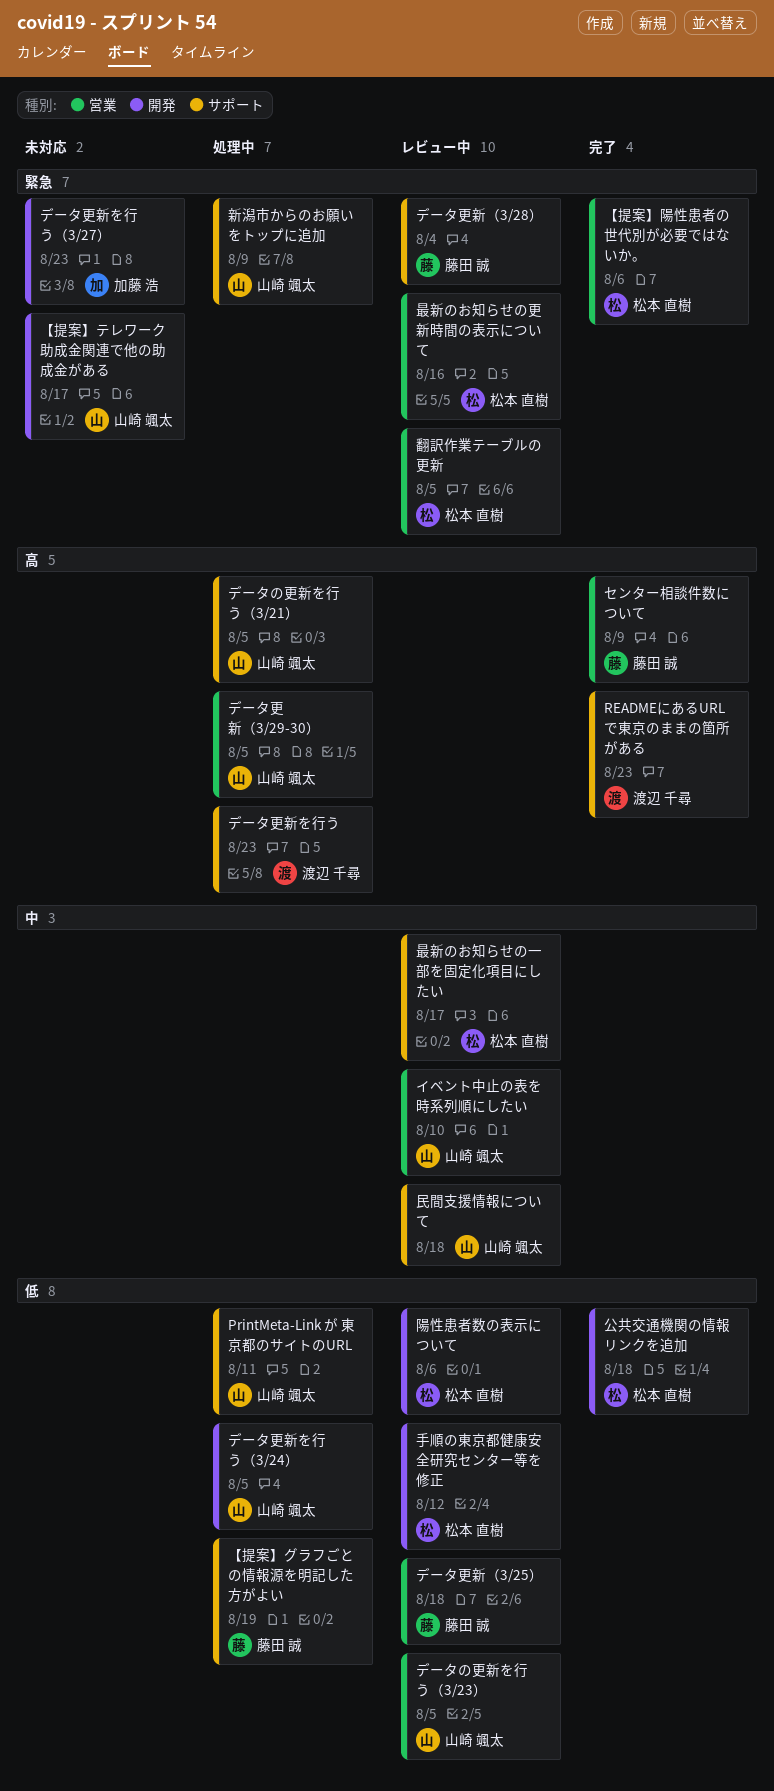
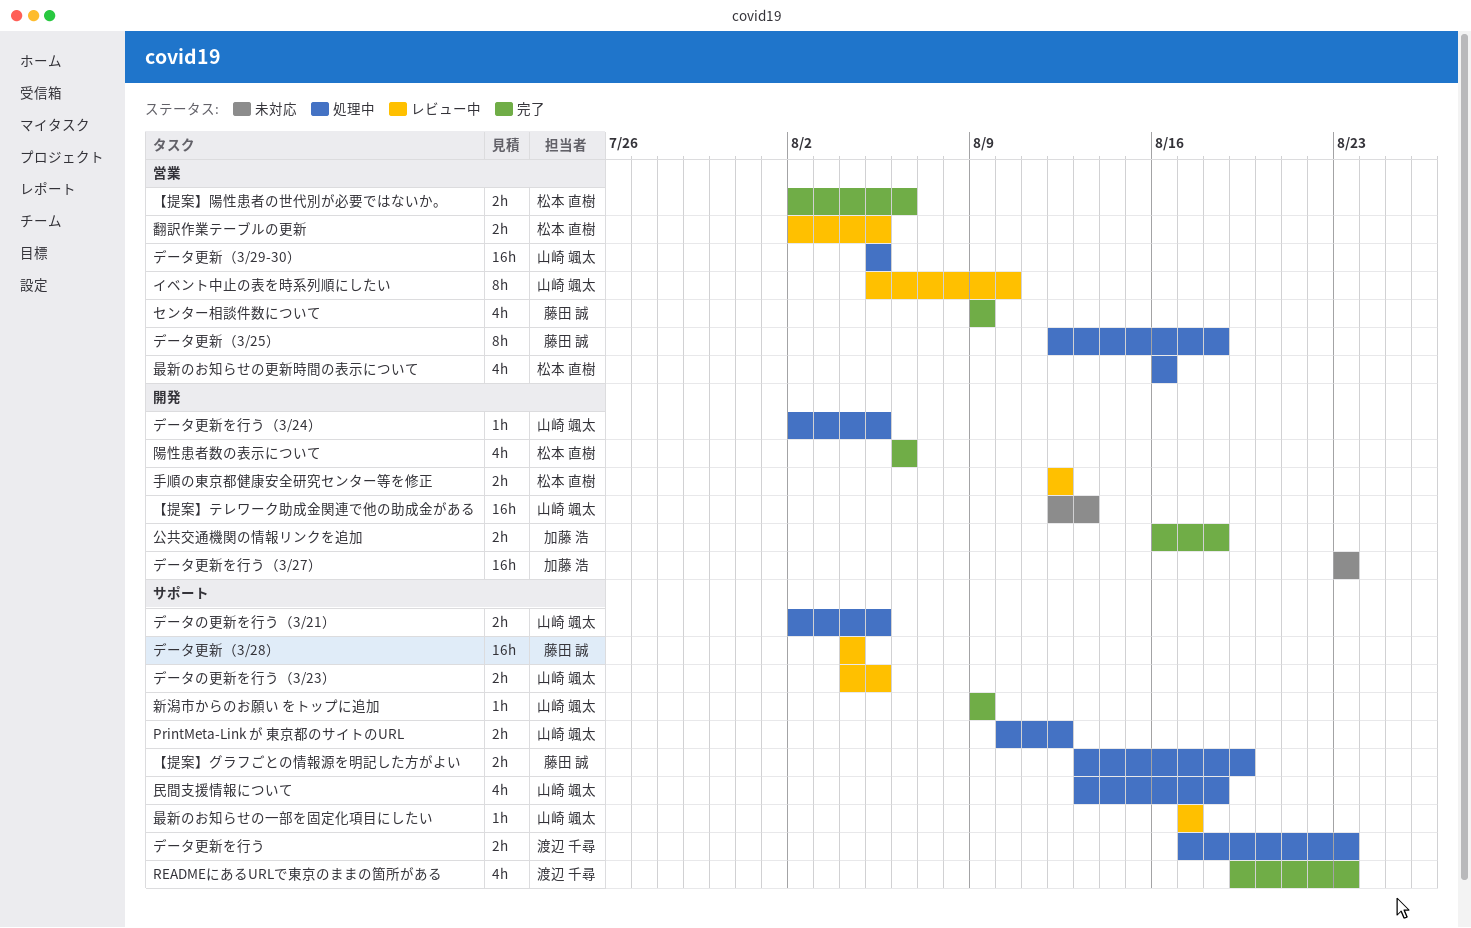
PrintMeta-Link が 東京都のサイトのURL, due: Aug 11 -> Aug 12
【提案】テレワーク助成金関連で他の助成金がある, due: Aug 17 -> Aug 13
データの更新を行う（3/23）, label: 営業 -> サポート
データ更新（3/25）, status: レビュー中 -> 処理中
公共交通機関の情報リンクを追加, owner: 松本 直樹 -> 加藤 浩
新潟市からのお願い をトップに追加, status: 処理中 -> 完了
最新のお知らせの一部を固定化項目にしたい, owner: 松本 直樹 -> 山崎 颯太
最新のお知らせの更新時間の表示について, status: レビュー中 -> 処理中
民間支援情報について, status: レビュー中 -> 処理中
陽性患者数の表示について, status: レビュー中 -> 完了

